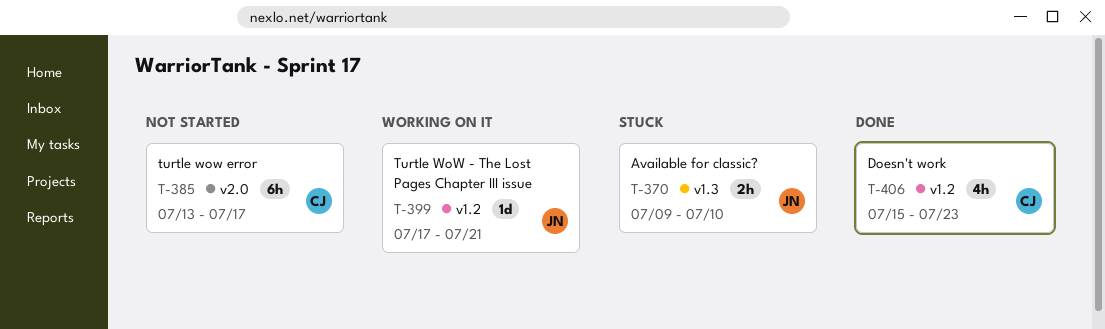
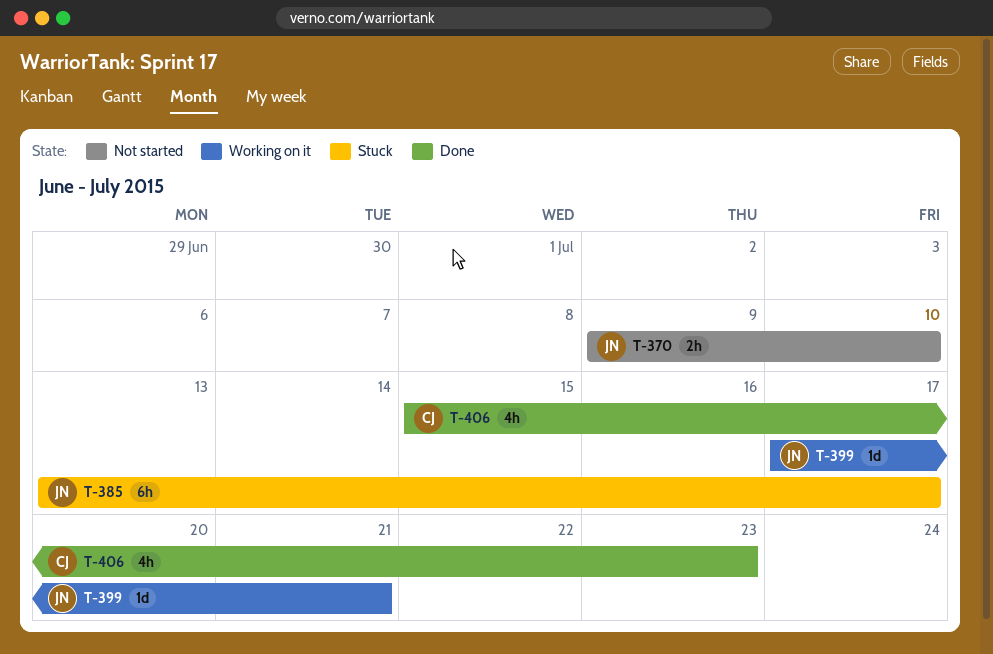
T-370, status: Stuck -> Not started
T-385, status: Not started -> Stuck
T-385, owner: CJ -> JN

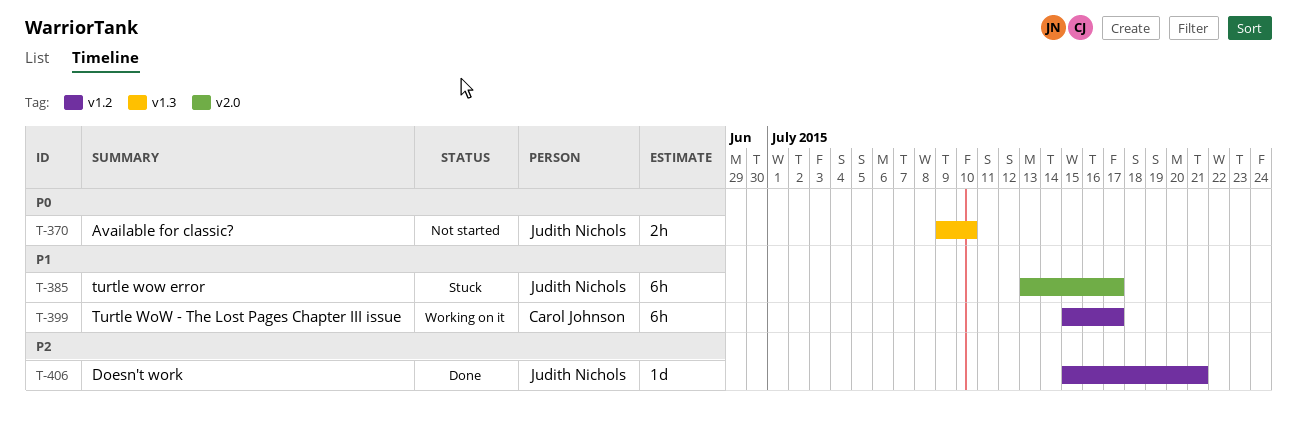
T-399, owner: Judith Nichols -> Carol Johnson
T-399, estimate: 1d -> 6h
T-399, start: Jul 17 -> Jul 15
T-399, due: Jul 21 -> Jul 17
T-406, owner: Carol Johnson -> Judith Nichols
T-406, estimate: 4h -> 1d
T-406, due: Jul 23 -> Jul 21

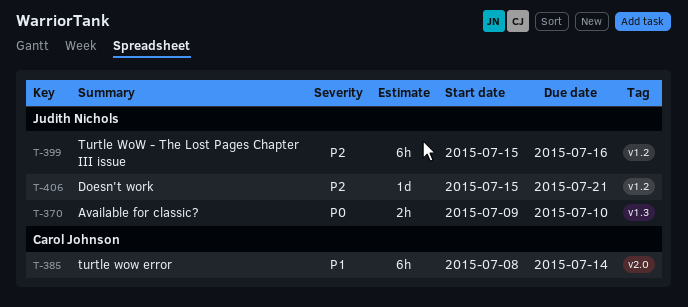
T-385, owner: Judith Nichols -> Carol Johnson
T-385, start: Jul 13 -> Jul 8
T-385, due: Jul 17 -> Jul 14
T-399, owner: Carol Johnson -> Judith Nichols
T-399, priority: P1 -> P2
T-399, due: Jul 17 -> Jul 16

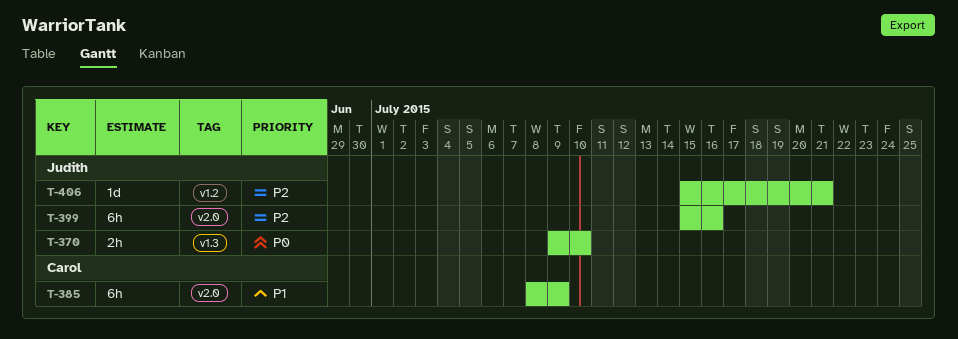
T-385, due: Jul 14 -> Jul 9
T-399, label: v1.2 -> v2.0

